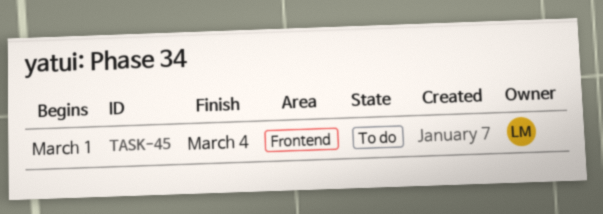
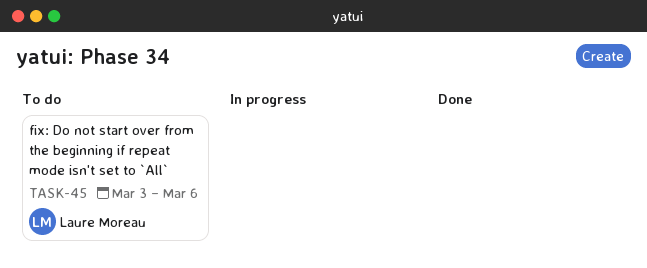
TASK-45, start: Mar 1 -> Mar 3
TASK-45, due: Mar 4 -> Mar 6

